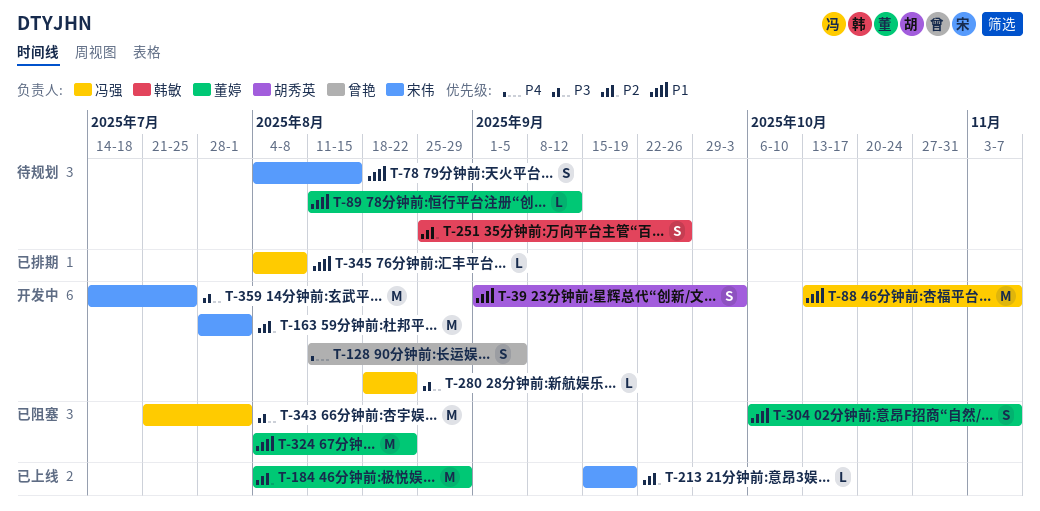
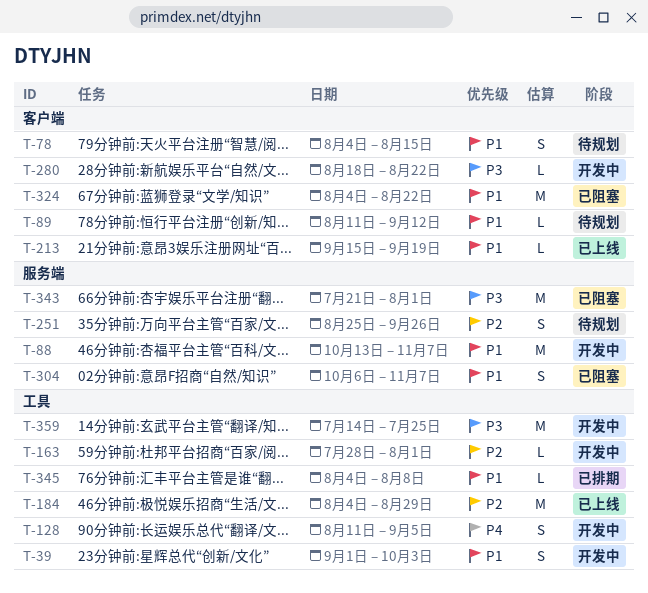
T-163, estimate: M -> L
T-213, priority: P2 -> P1

